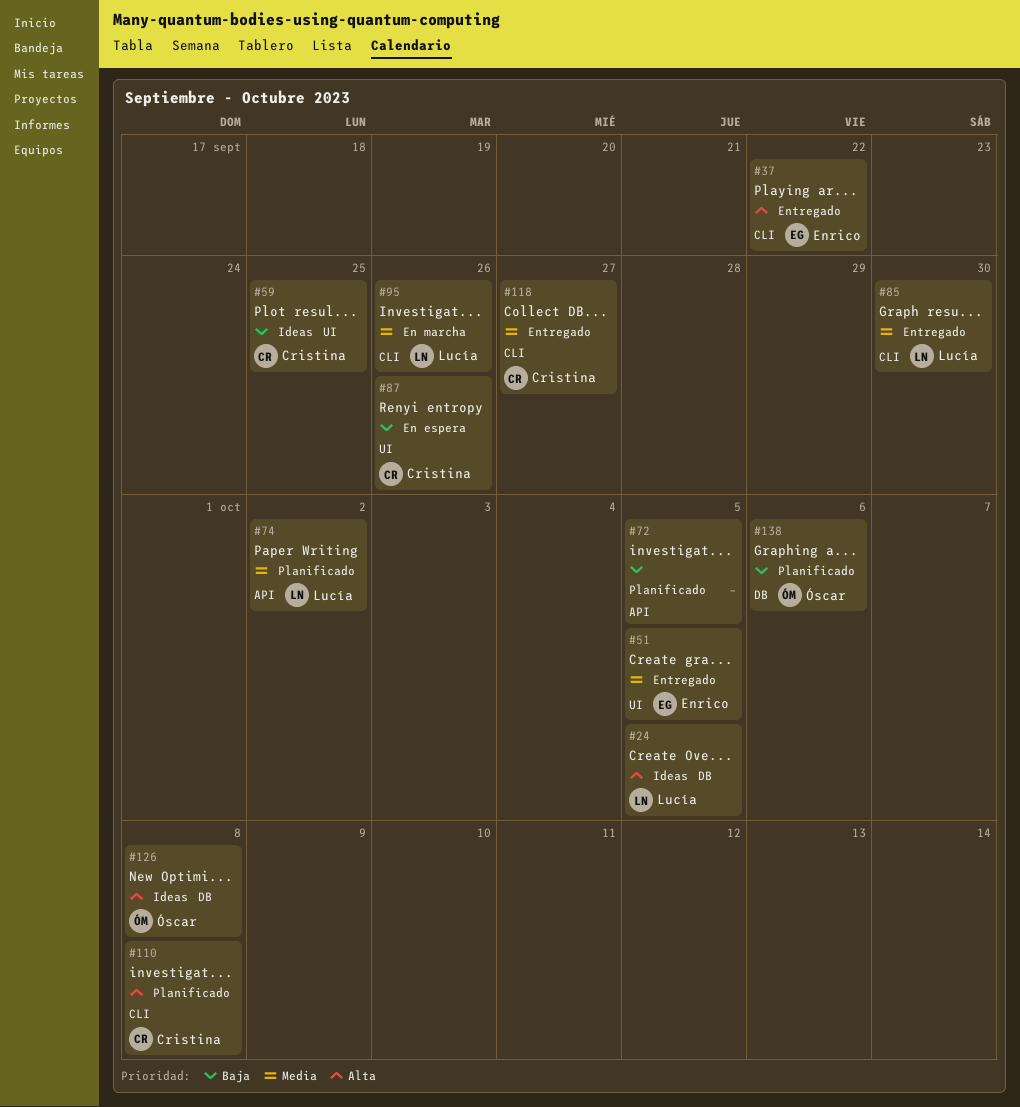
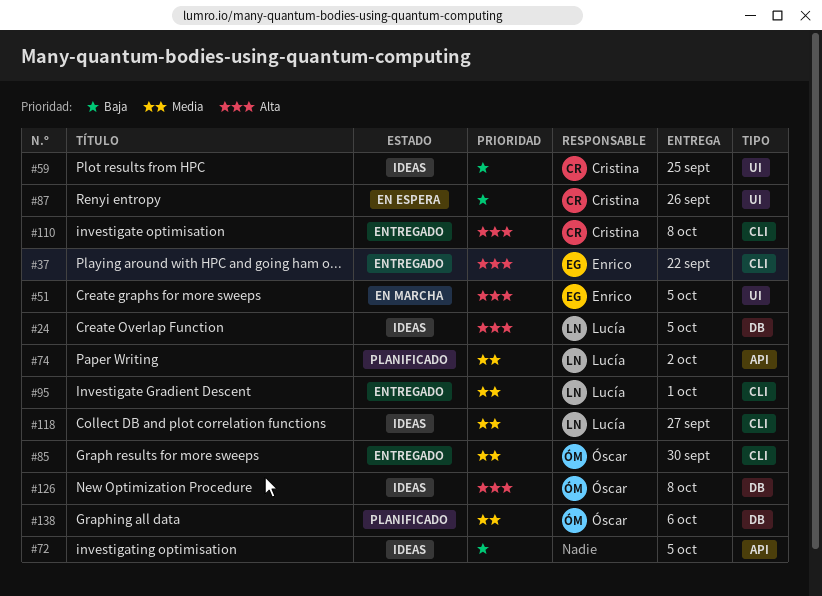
#51, status: Entregado -> En marcha
#51, priority: Media -> Alta
#72, status: Planificado -> Ideas
#85, owner: Lucía -> Óscar
#95, status: En marcha -> Entregado
#95, due: Sep 26 -> Oct 1
#110, status: Planificado -> Entregado
#118, status: Entregado -> Ideas
#118, owner: Cristina -> Lucía
#138, priority: Baja -> Media

